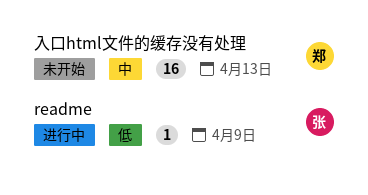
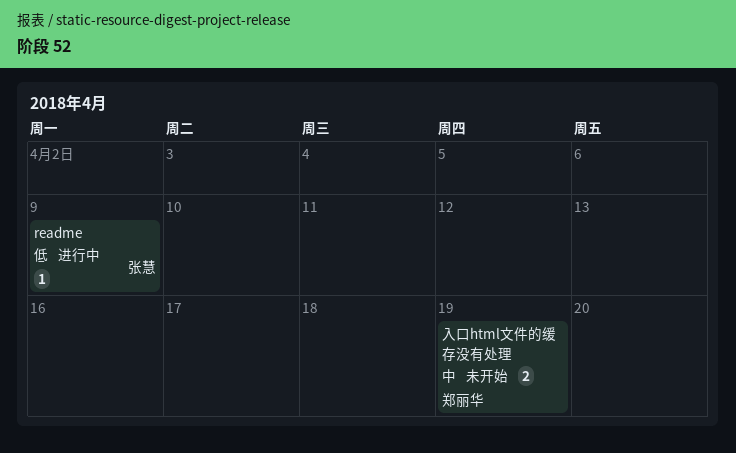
入口html文件的缓存没有处理, estimate: 16 -> 2
入口html文件的缓存没有处理, due: Apr 13 -> Apr 19

